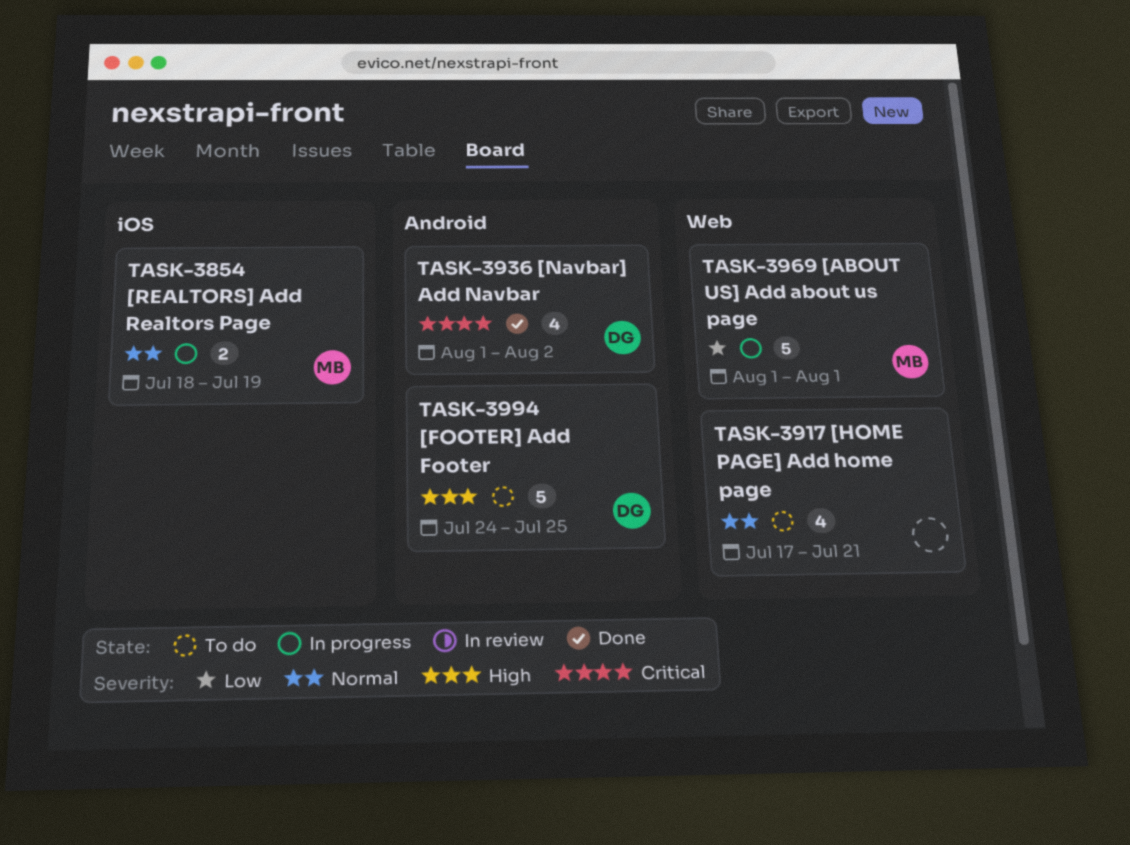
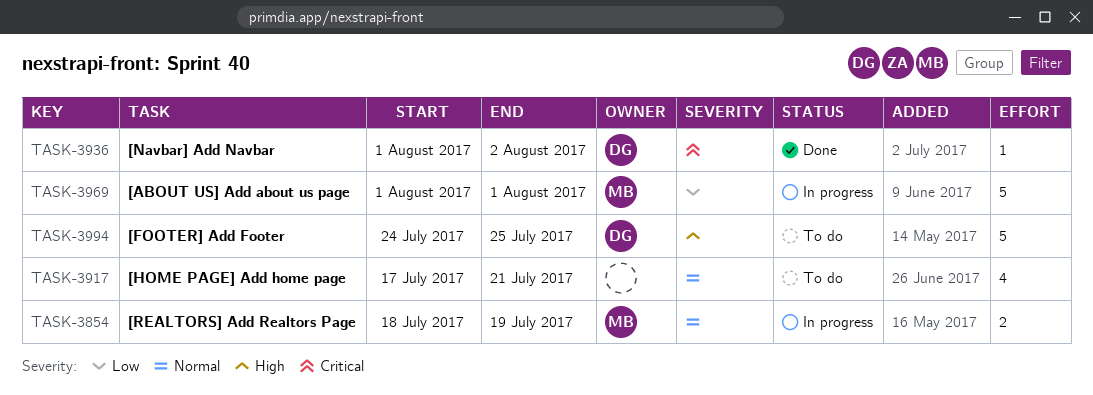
TASK-3936, estimate: 4 -> 1

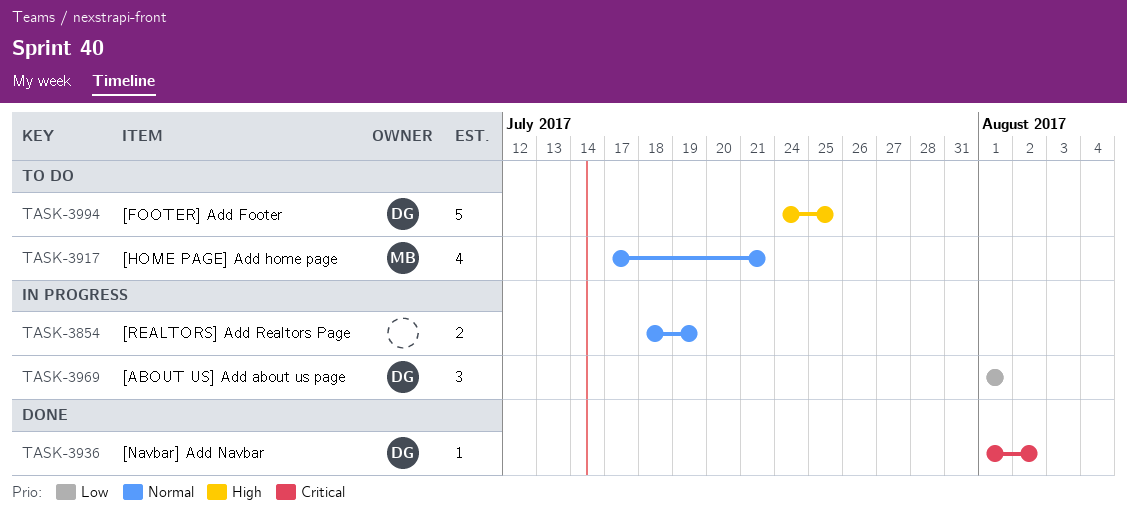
TASK-3854, owner: MB -> none
TASK-3917, owner: none -> MB
TASK-3969, owner: MB -> DG
TASK-3969, estimate: 5 -> 3

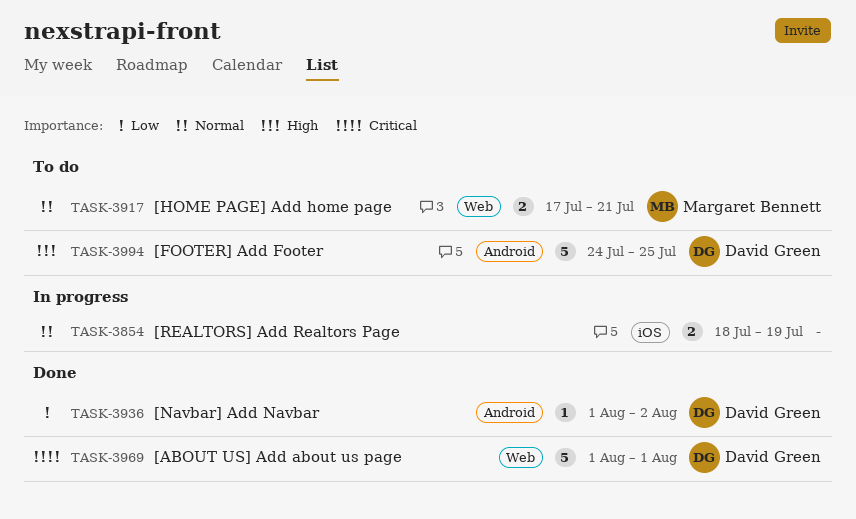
TASK-3917, estimate: 4 -> 2
TASK-3936, priority: Critical -> Low
TASK-3969, status: In progress -> Done
TASK-3969, priority: Low -> Critical
TASK-3969, estimate: 3 -> 5

